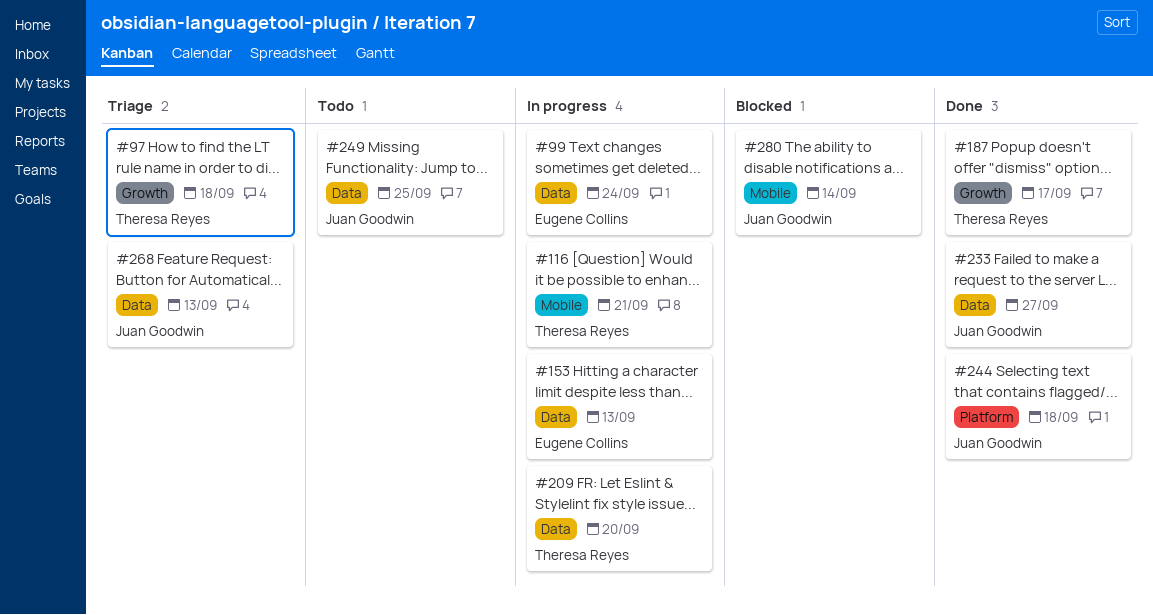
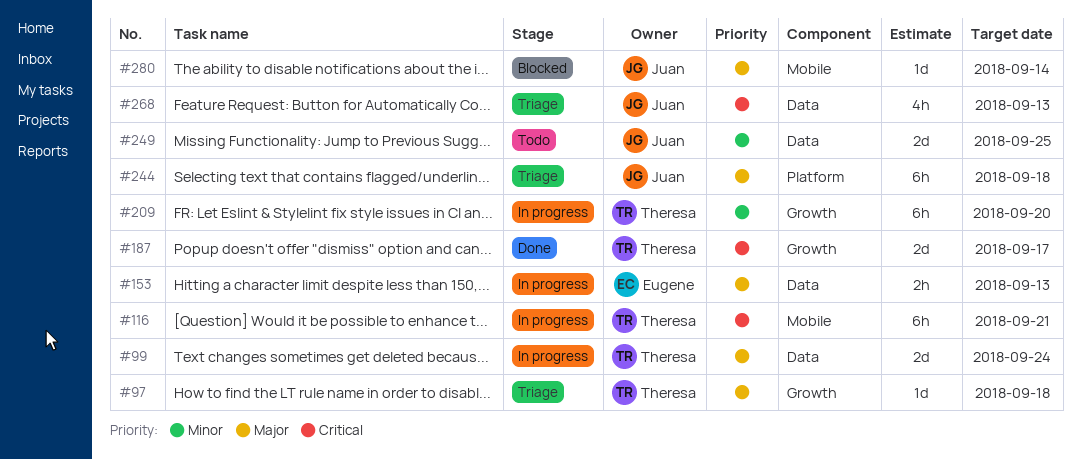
#99, owner: Eugene Collins -> Theresa Reyes
#209, label: Data -> Growth
#233: present -> none
#244, status: Done -> Triage

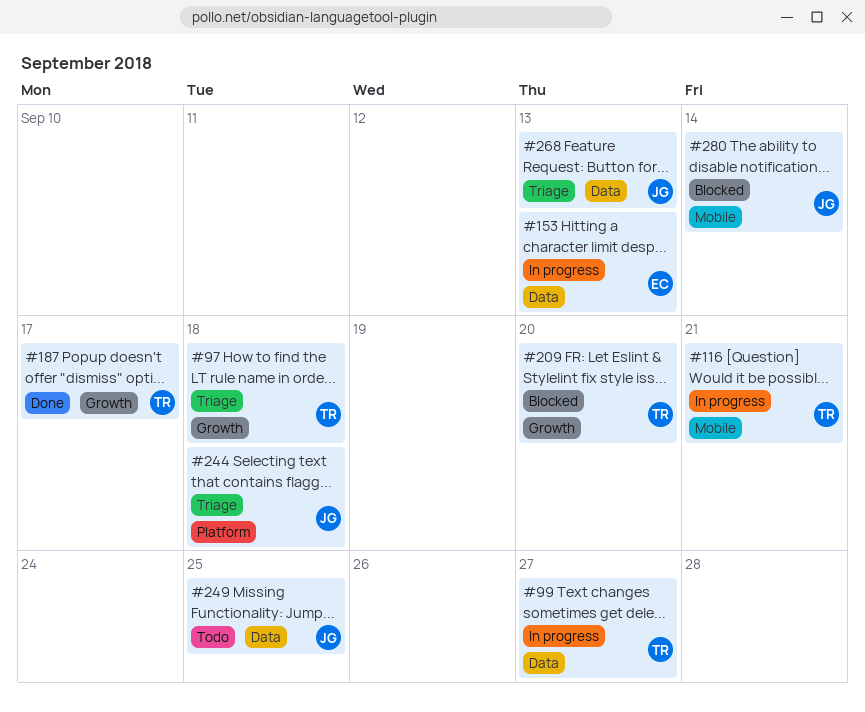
#99, due: Sep 24 -> Sep 27
#209, status: In progress -> Blocked

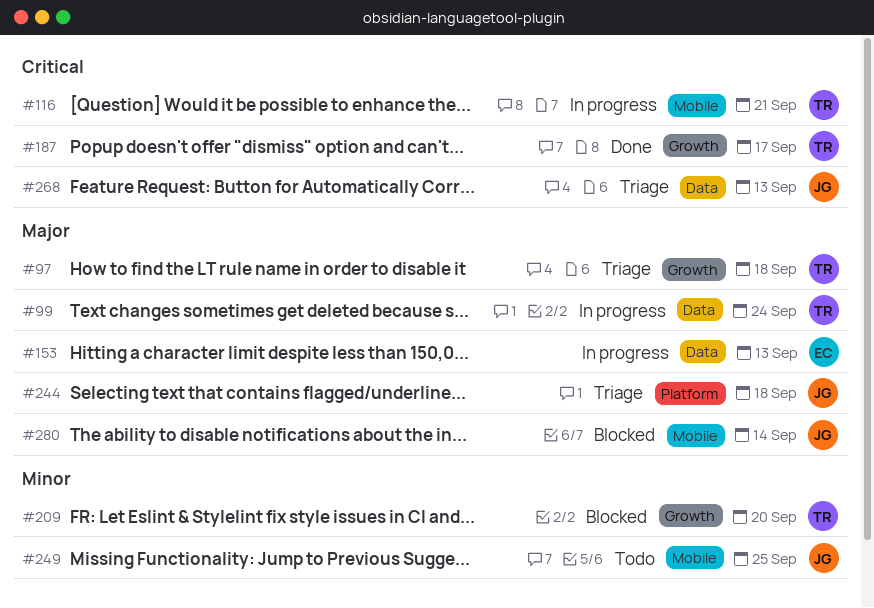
#99, due: Sep 27 -> Sep 24
#249, label: Data -> Mobile

